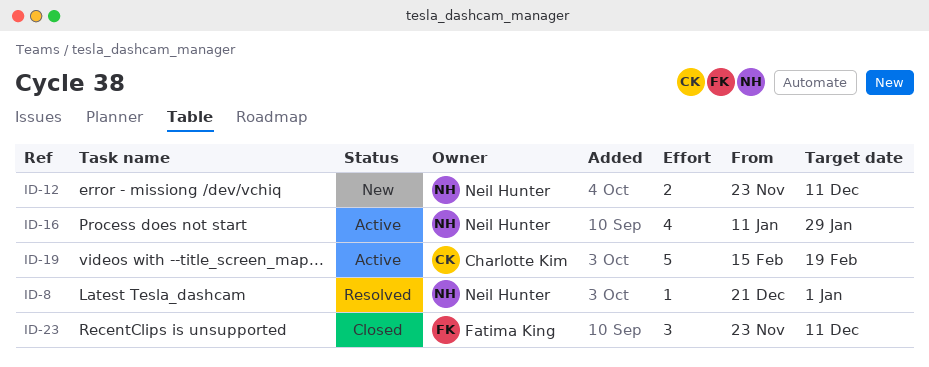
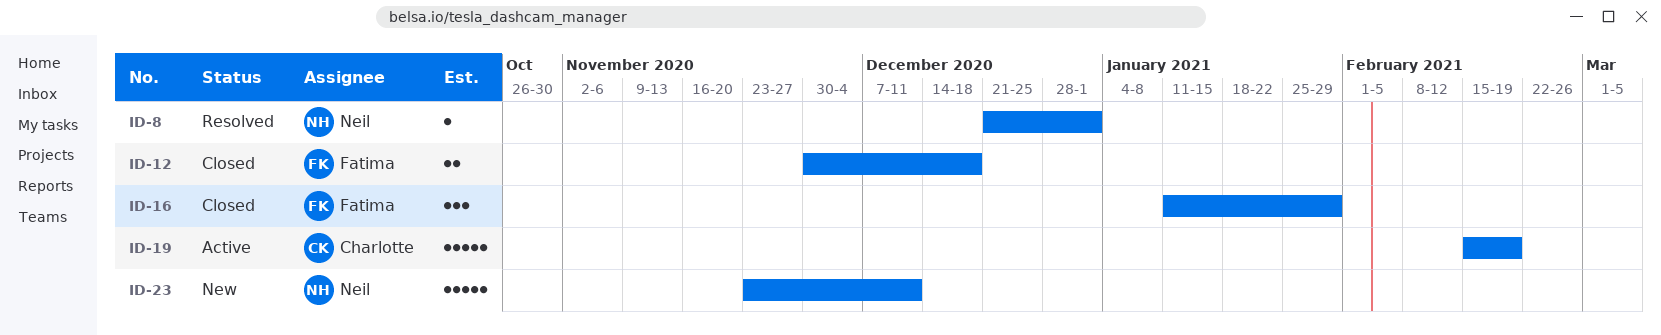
ID-12, status: New -> Closed
ID-12, owner: Neil Hunter -> Fatima King
ID-12, start: Nov 23 -> Nov 30
ID-12, due: Dec 11 -> Dec 18
ID-16, status: Active -> Closed
ID-16, owner: Neil Hunter -> Fatima King
ID-16, estimate: 4 -> 3
ID-23, status: Closed -> New
ID-23, owner: Fatima King -> Neil Hunter
ID-23, estimate: 3 -> 5

